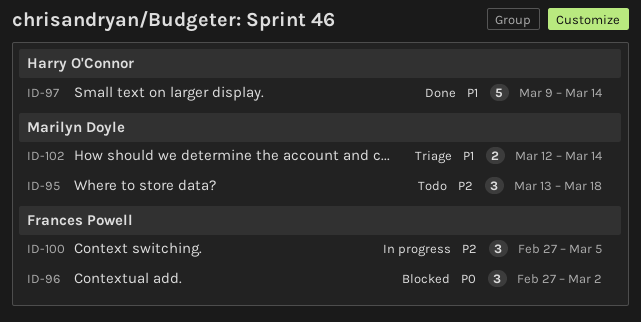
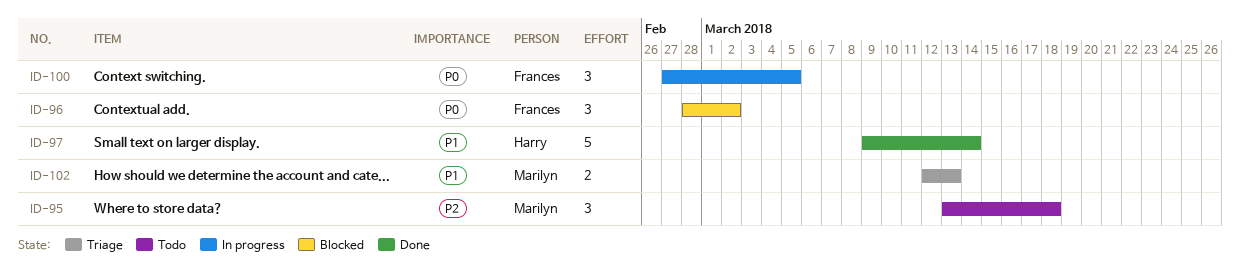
ID-96, start: Feb 27 -> Feb 28
ID-100, priority: P2 -> P0
ID-102, due: Mar 14 -> Mar 13

